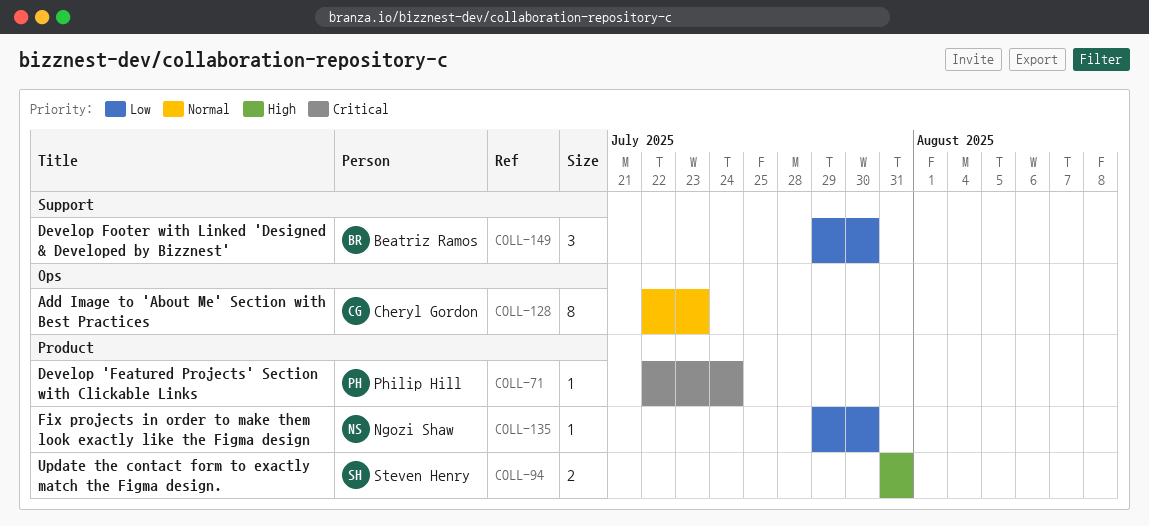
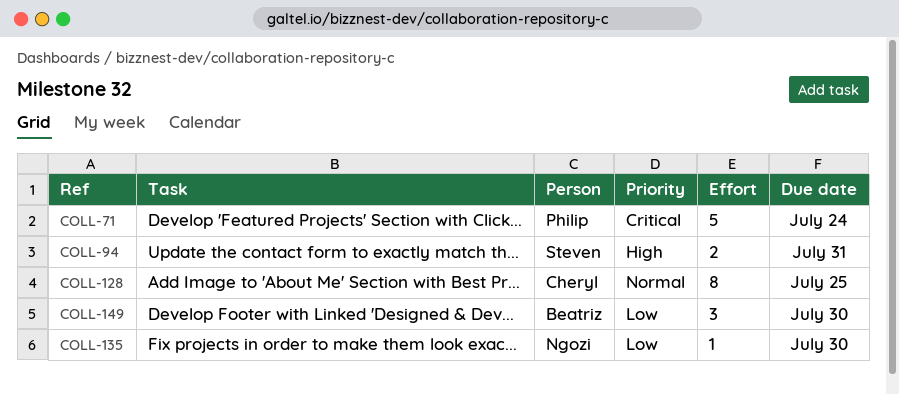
COLL-71, estimate: 1 -> 5
COLL-128, due: Jul 23 -> Jul 25

